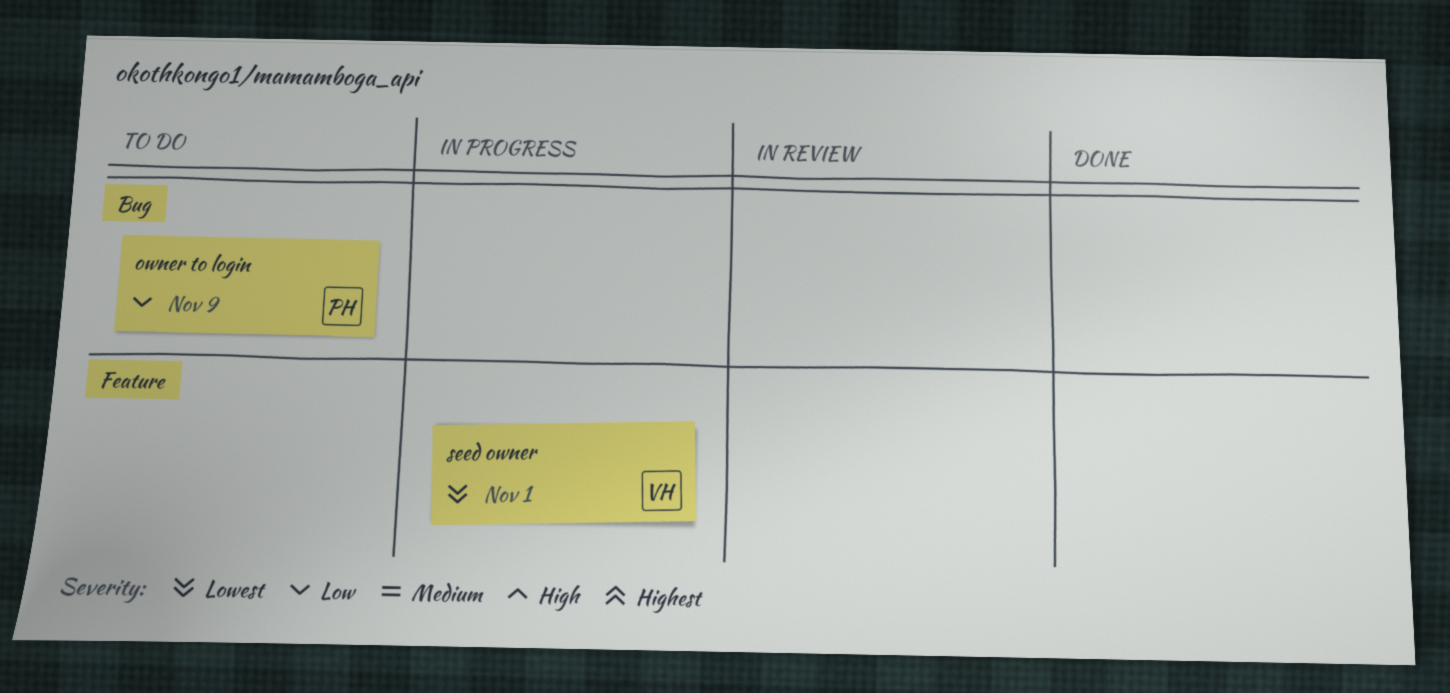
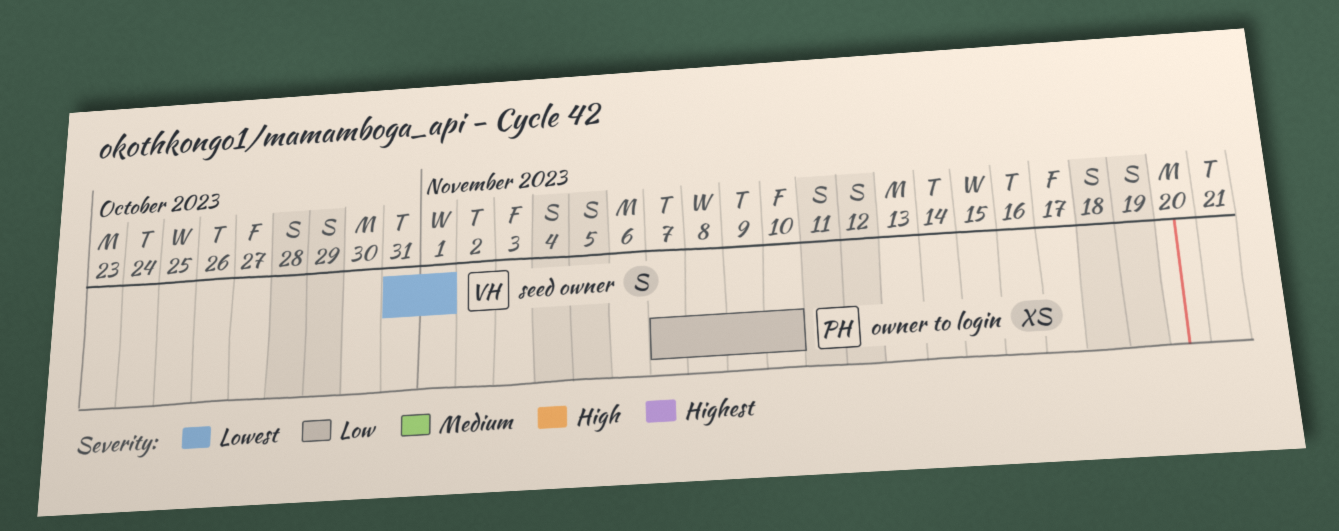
owner to login, due: Nov 9 -> Nov 10

